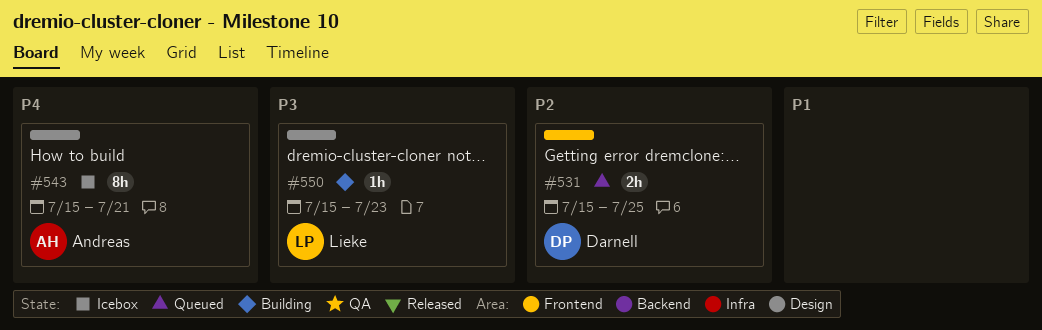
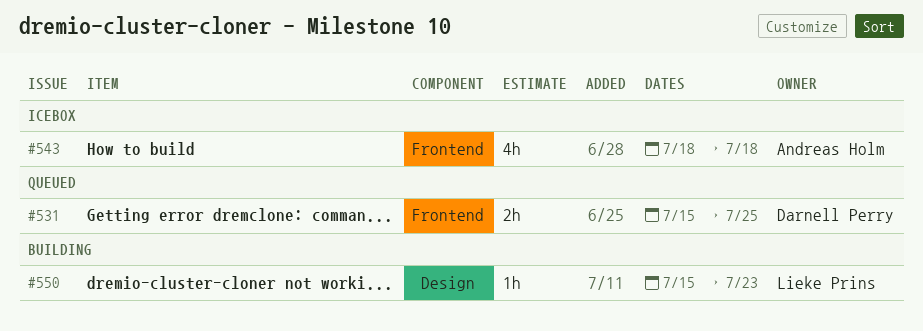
#543, label: Design -> Frontend
#543, estimate: 8h -> 4h
#543, start: Jul 15 -> Jul 18
#543, due: Jul 21 -> Jul 18

